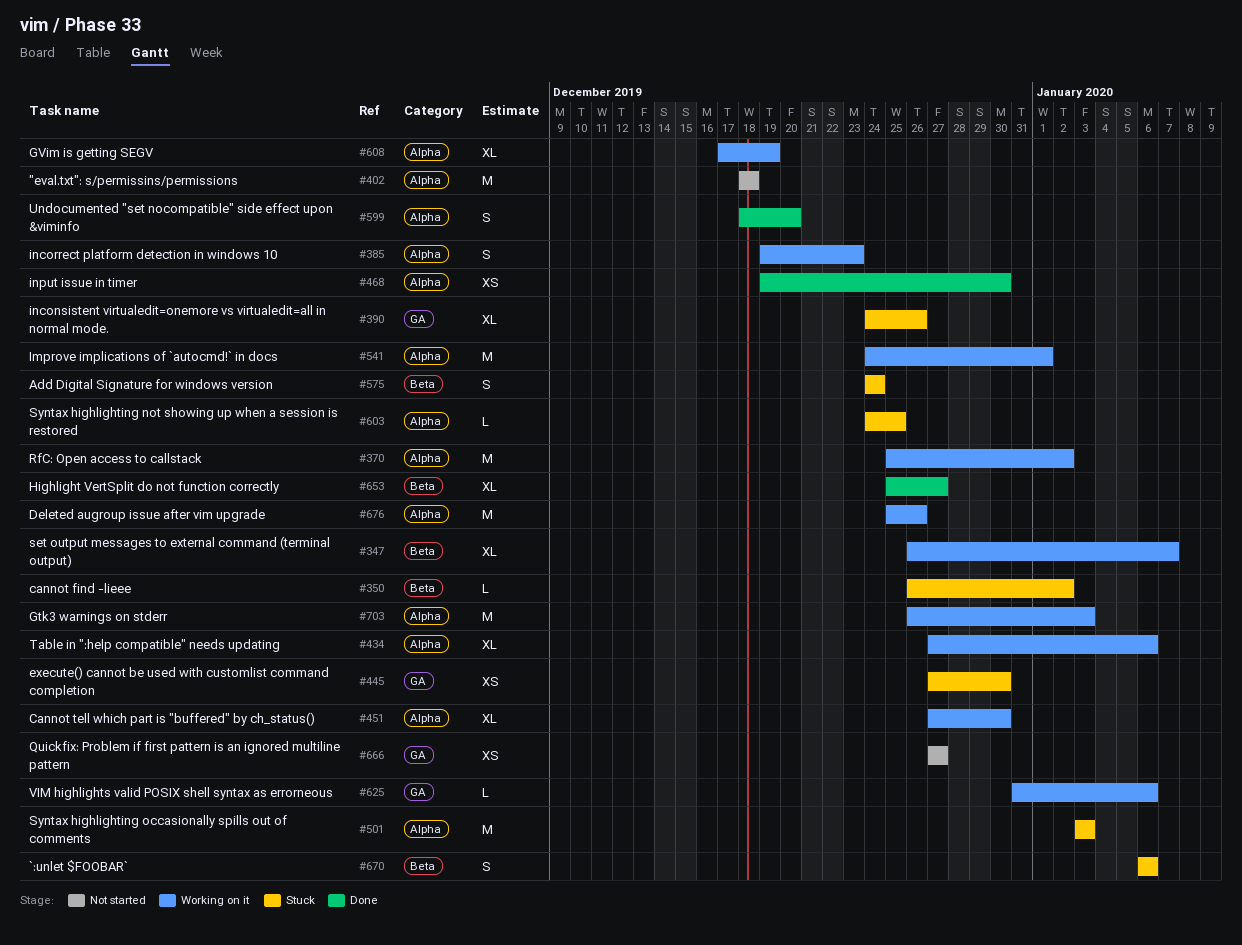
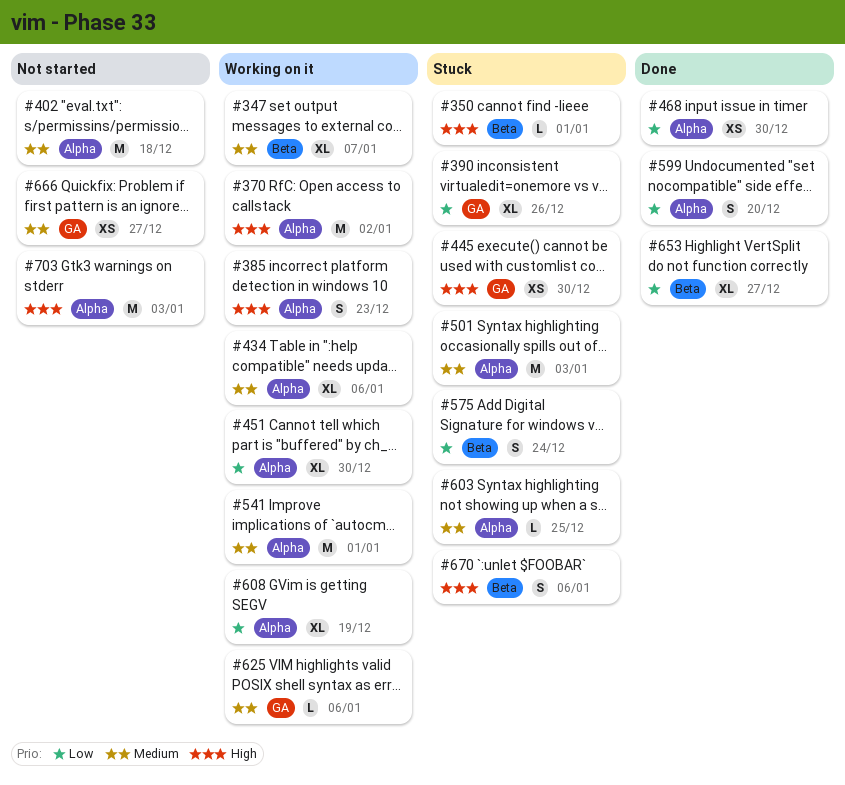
#350, due: Jan 2 -> Jan 1
#676: present -> none
#703, status: Working on it -> Not started

